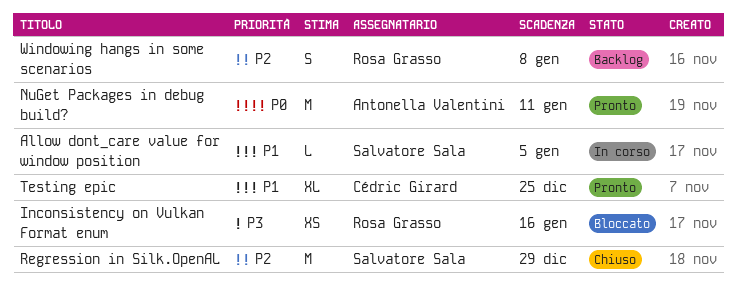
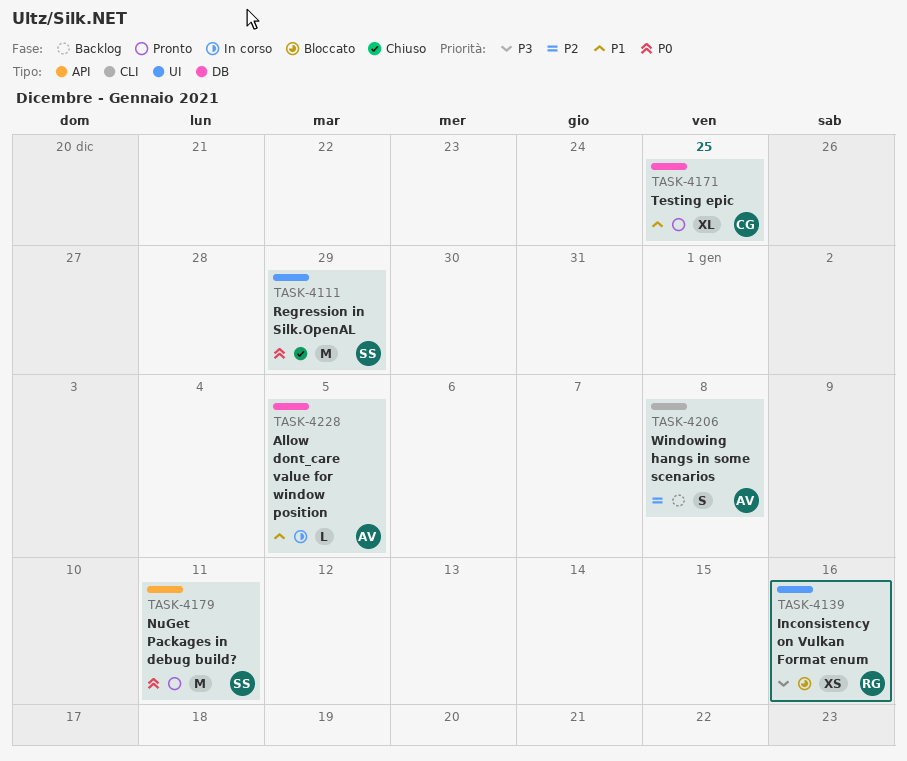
Allow dont_care value for window position, owner: Salvatore Sala -> Antonella Valentini
NuGet Packages in debug build?, owner: Antonella Valentini -> Salvatore Sala
Regression in Silk.OpenAL, priority: P2 -> P0
Windowing hangs in some scenarios, owner: Rosa Grasso -> Antonella Valentini

